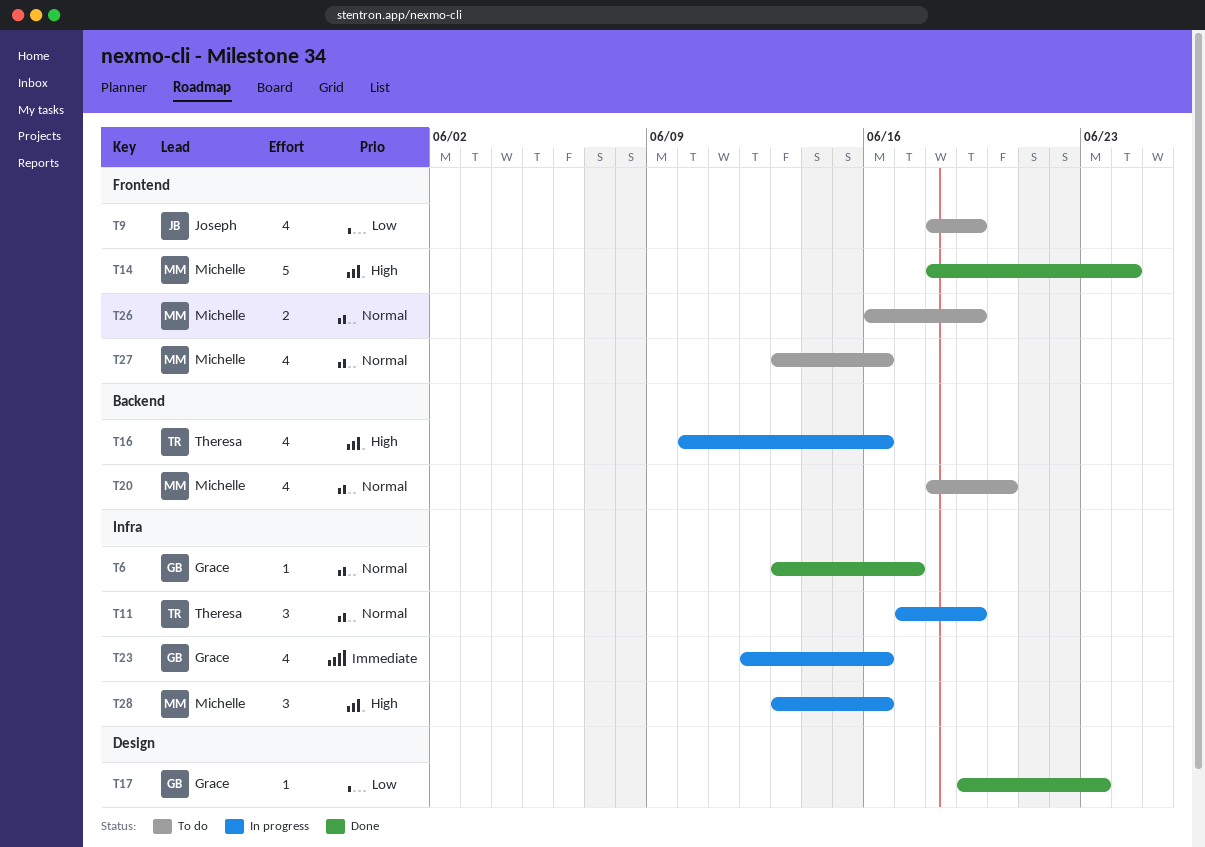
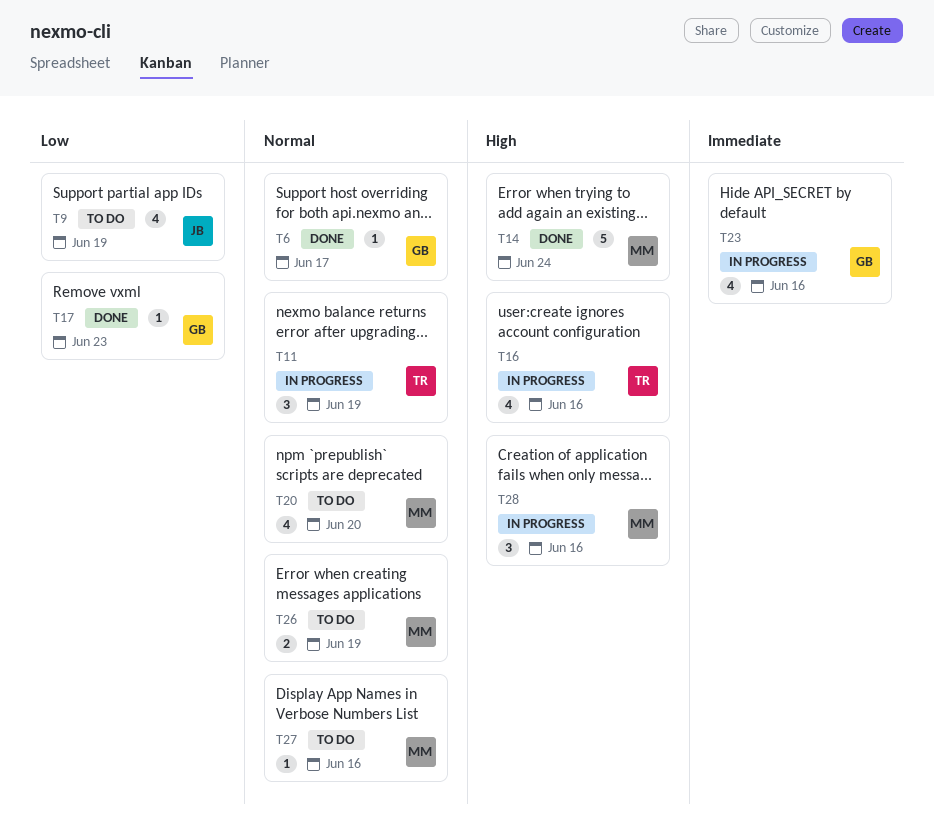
T27, estimate: 4 -> 1

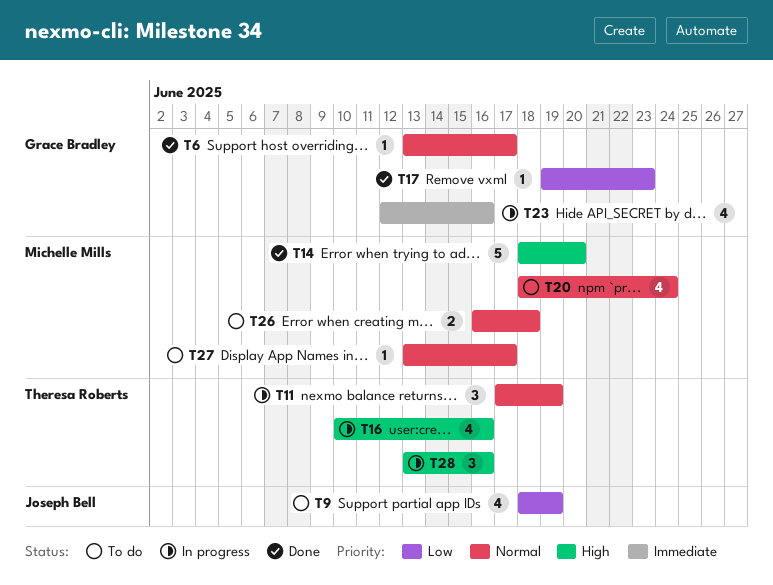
T14, due: Jun 24 -> Jun 20
T20, due: Jun 20 -> Jun 24
T26, due: Jun 19 -> Jun 18
T27, due: Jun 16 -> Jun 17
T28, owner: Michelle Mills -> Theresa Roberts

